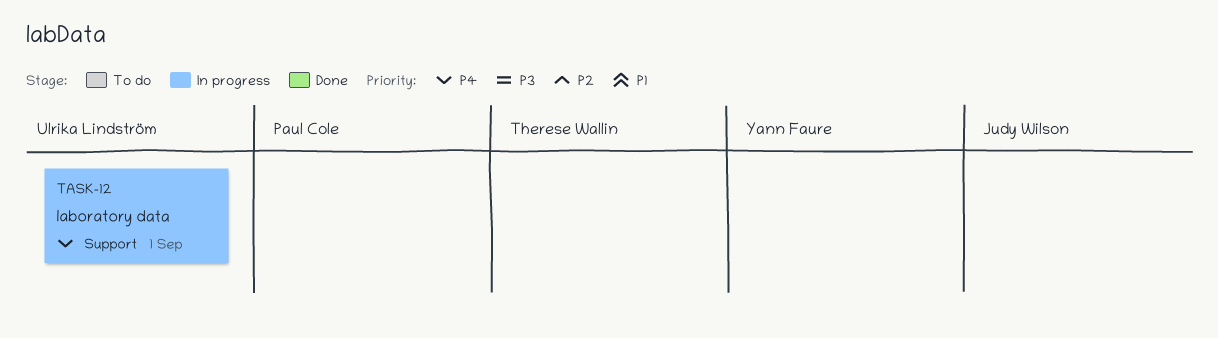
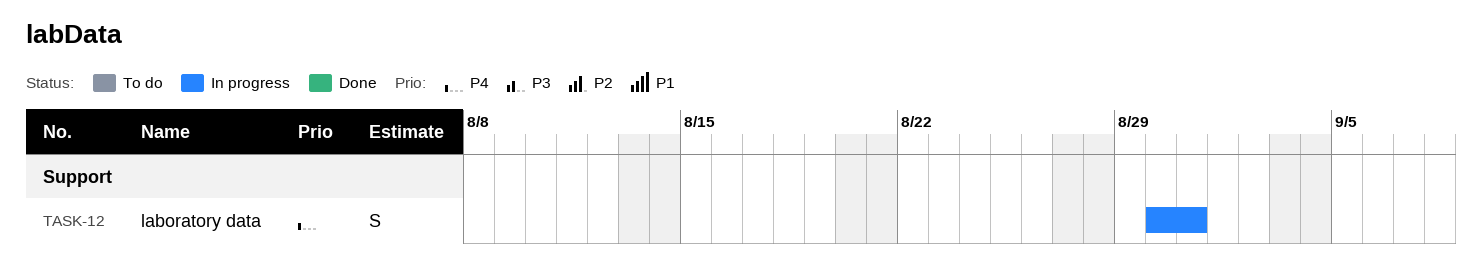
TASK-12, due: Sep 1 -> Aug 31

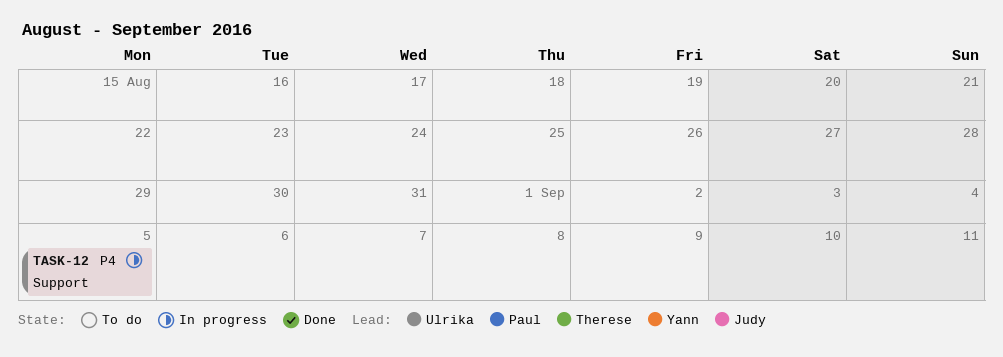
TASK-12, due: Aug 31 -> Sep 5

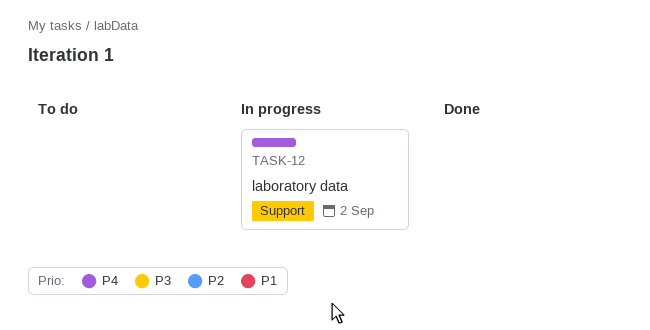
TASK-12, due: Sep 5 -> Sep 2

